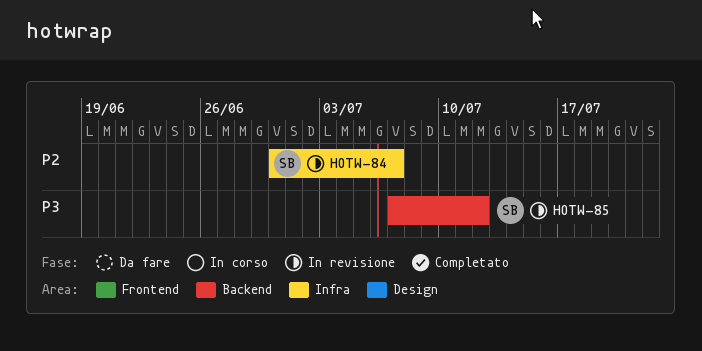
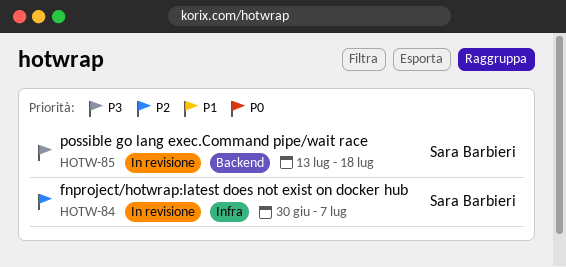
HOTW-85, start: Jul 7 -> Jul 13
HOTW-85, due: Jul 12 -> Jul 18

